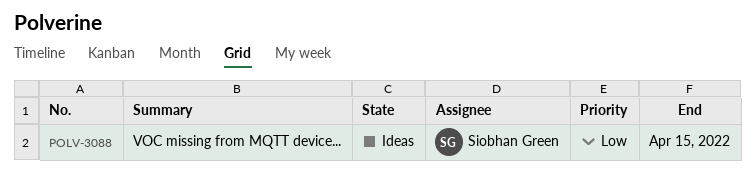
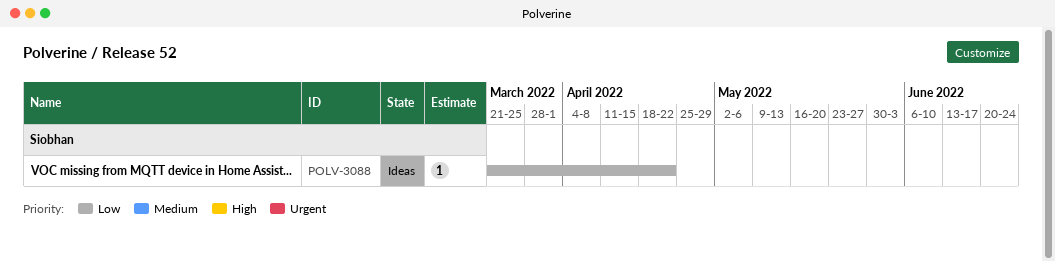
POLV-3088, due: Apr 15 -> Apr 22

